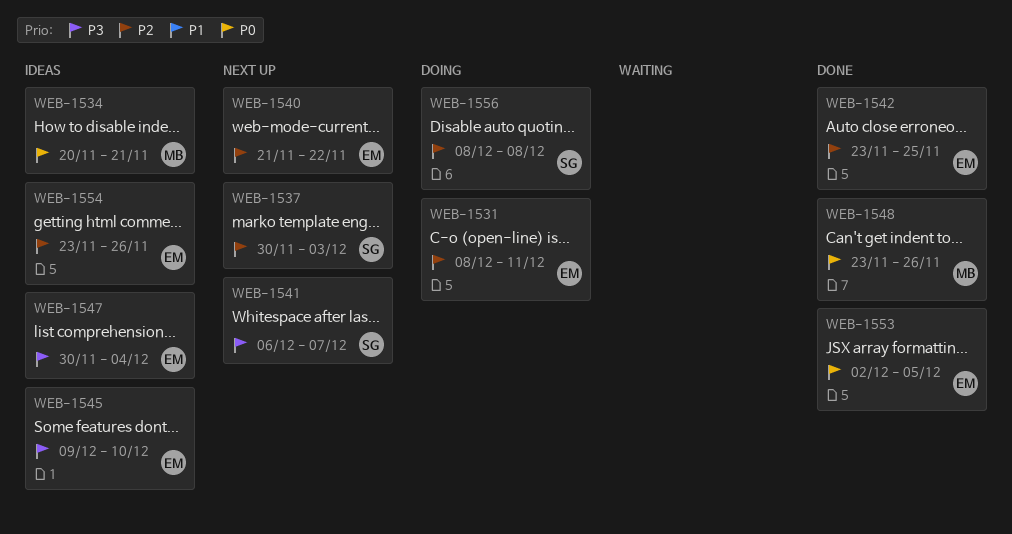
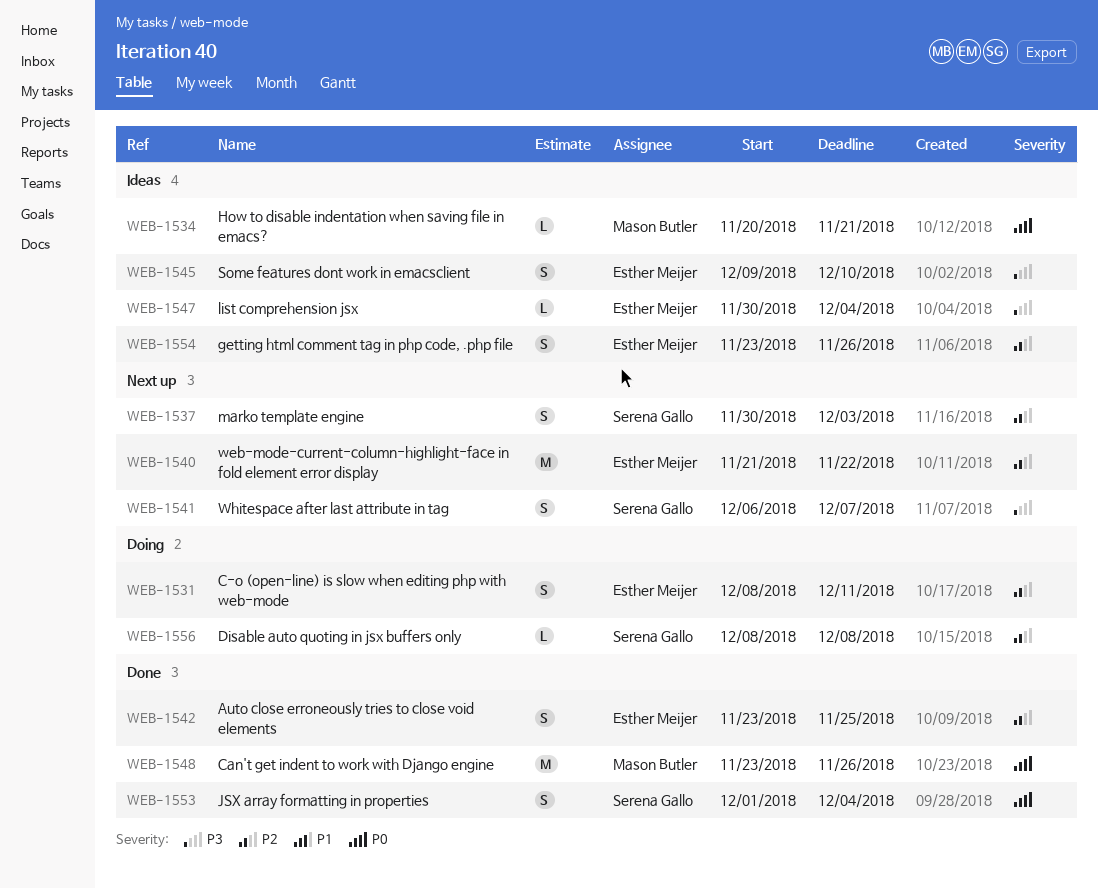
WEB-1553, owner: Esther Meijer -> Serena Gallo
WEB-1553, start: Dec 2 -> Dec 1
WEB-1553, due: Dec 5 -> Dec 4

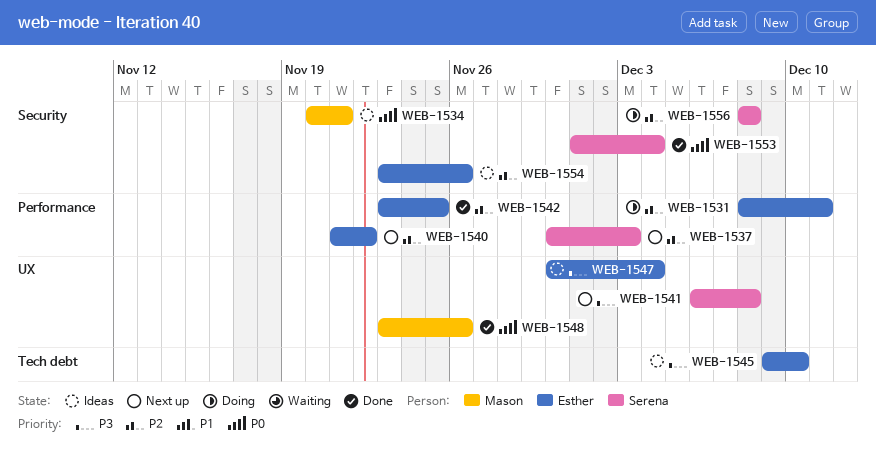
WEB-1541, due: Dec 7 -> Dec 8

